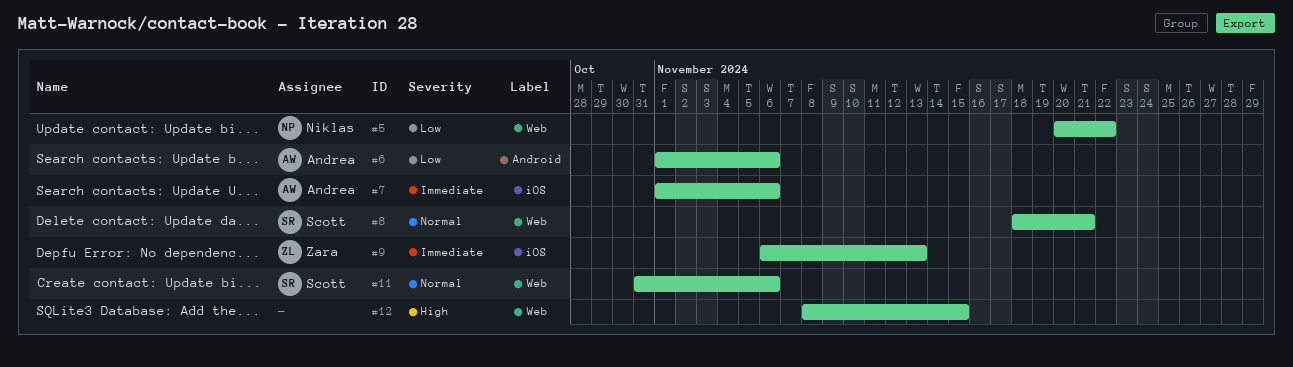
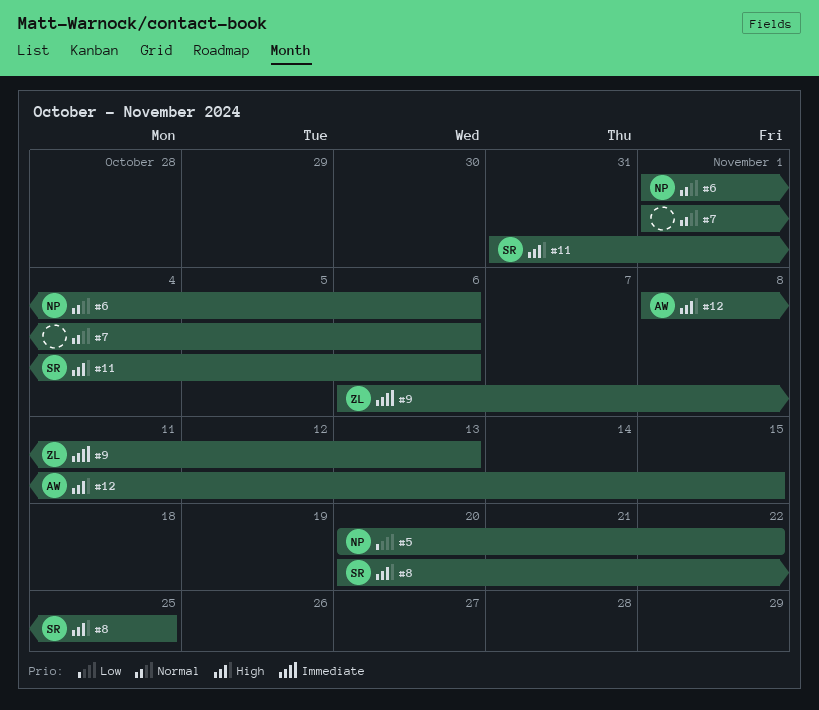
#6, owner: Andrea -> Niklas
#6, priority: Low -> Normal
#7, owner: Andrea -> none
#7, priority: Immediate -> Normal
#8, priority: Normal -> High
#8, start: Nov 18 -> Nov 20
#8, due: Nov 21 -> Nov 25
#11, priority: Normal -> High
#12, owner: none -> Andrea

